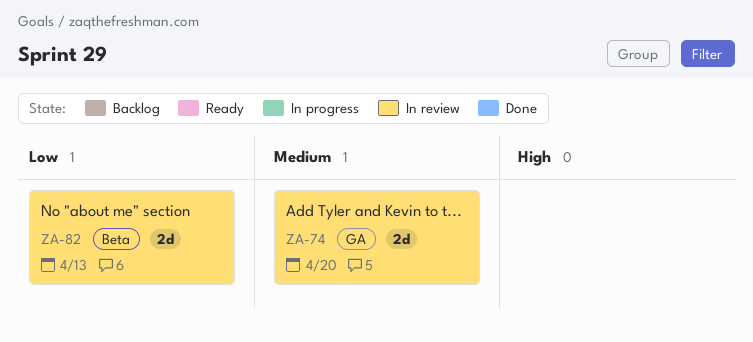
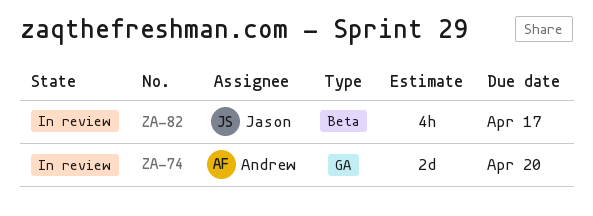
ZA-82, estimate: 2d -> 4h
ZA-82, due: Apr 13 -> Apr 17

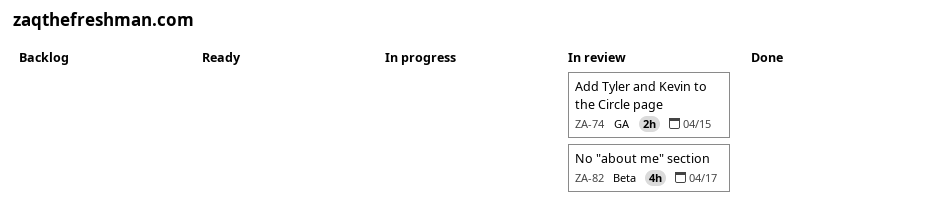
ZA-74, estimate: 2d -> 2h
ZA-74, due: Apr 20 -> Apr 15

